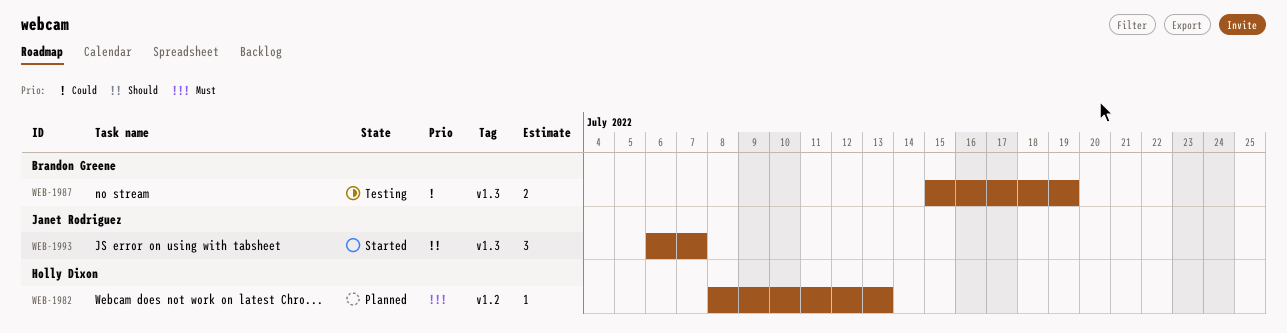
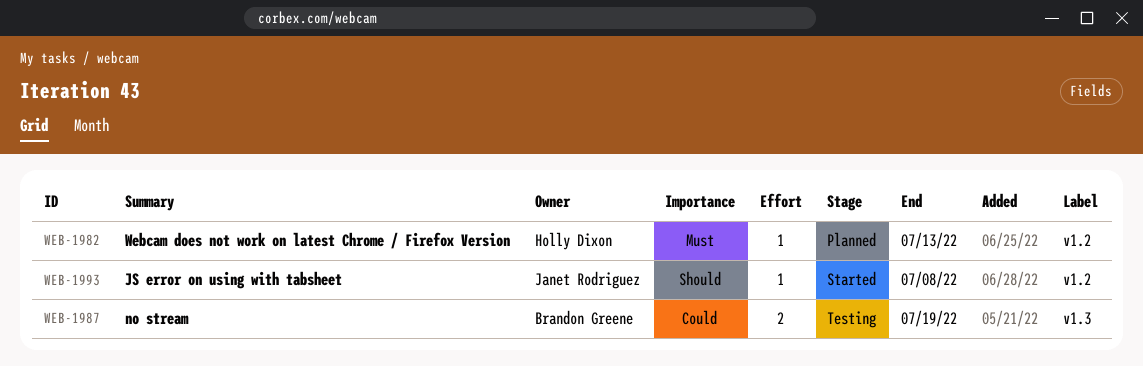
WEB-1993, label: v1.3 -> v1.2
WEB-1993, estimate: 3 -> 1
WEB-1993, due: Jul 7 -> Jul 8

